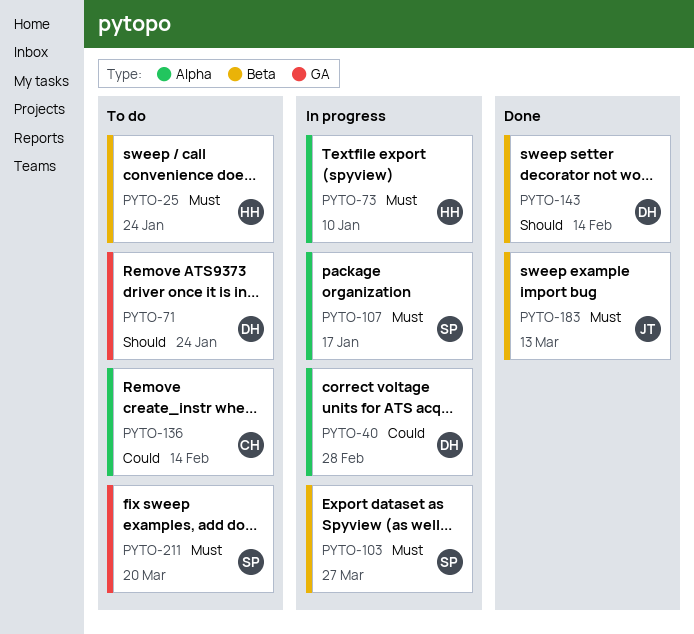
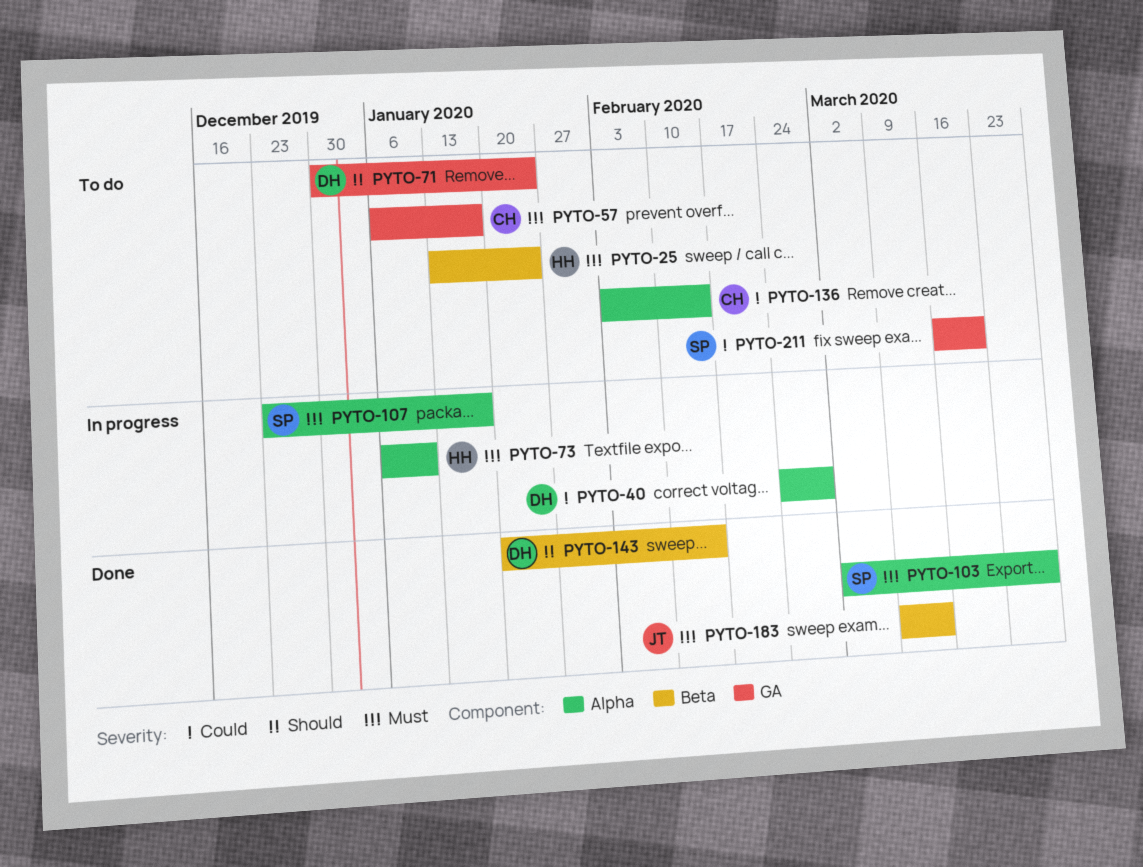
PYTO-57: none -> present
PYTO-103, status: In progress -> Done
PYTO-103, label: Beta -> Alpha
PYTO-211, priority: Must -> Could

